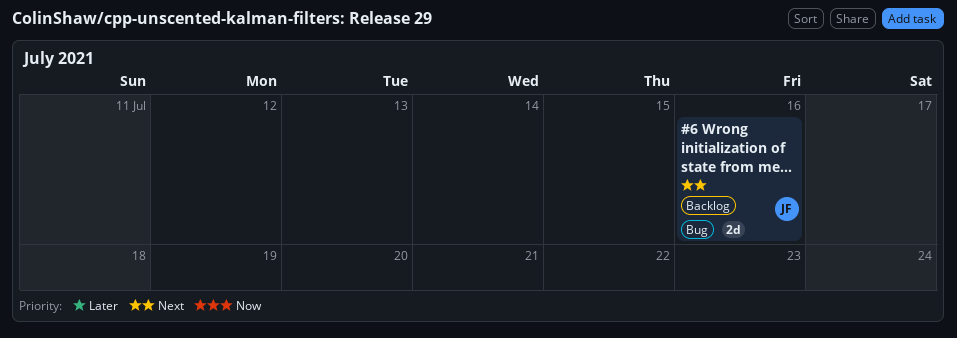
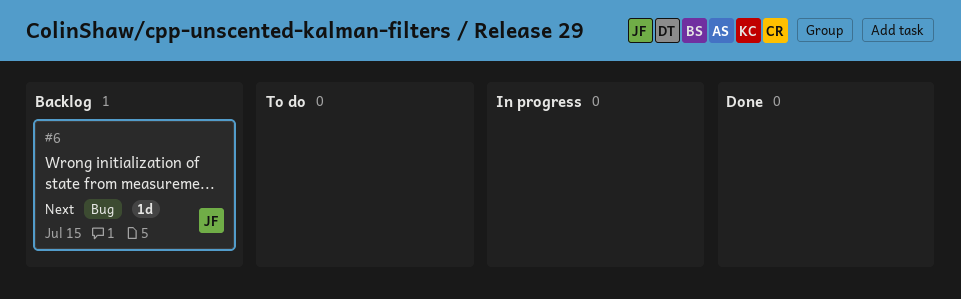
#6, estimate: 2d -> 1d
#6, due: Jul 16 -> Jul 15

